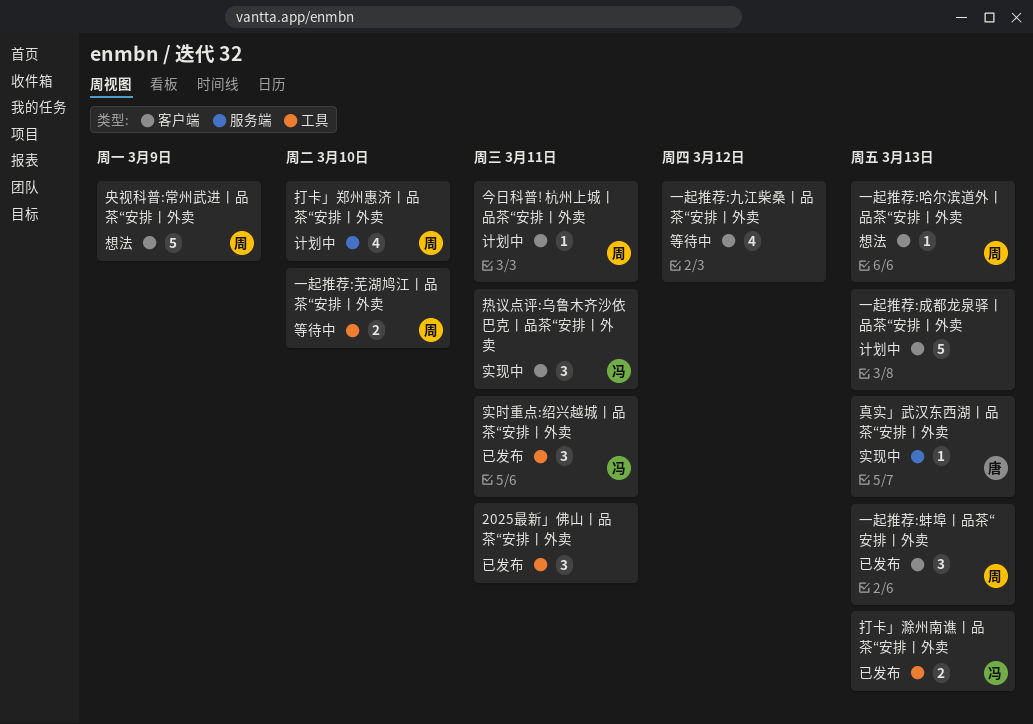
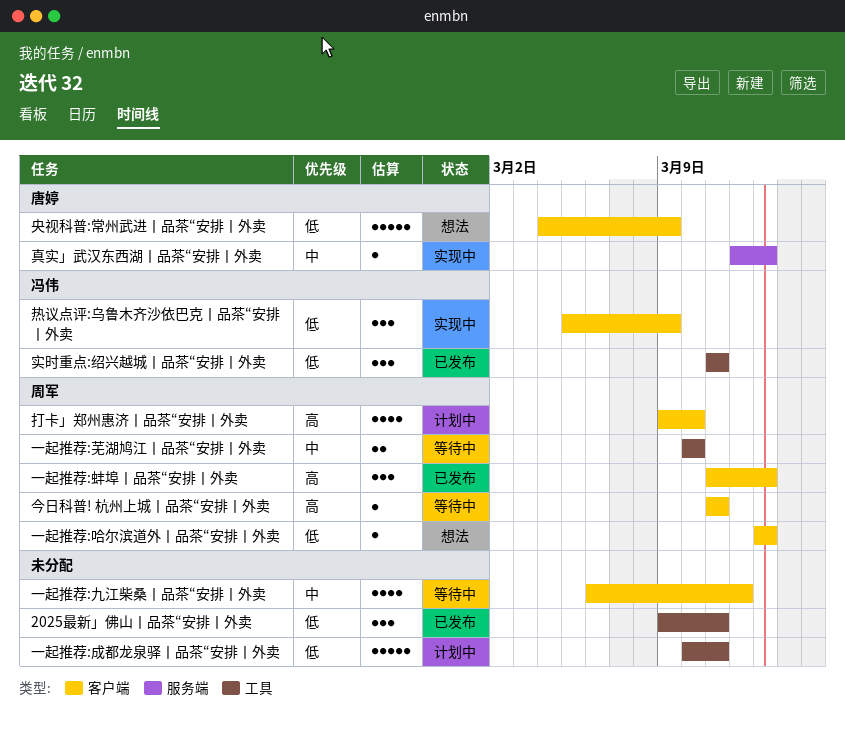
一起推荐:成都龙泉驿丨品茶“安排丨外卖, label: 客户端 -> 工具
一起推荐:成都龙泉驿丨品茶“安排丨外卖, due: Mar 13 -> Mar 11
今日科普! 杭州上城丨品茶“安排丨外卖, status: 计划中 -> 等待中
央视科普:常州武进丨品茶“安排丨外卖, owner: 周军 -> 唐婷
打卡」滁州南谯丨品茶“安排丨外卖: present -> none
打卡」郑州惠济丨品茶“安排丨外卖, label: 服务端 -> 客户端
热议点评:乌鲁木齐沙依巴克丨品茶“安排丨外卖, due: Mar 11 -> Mar 9

